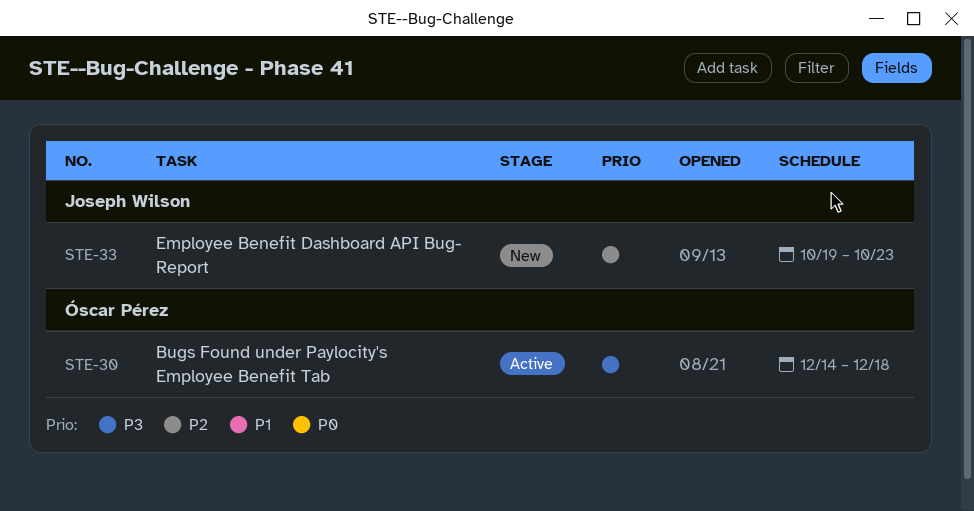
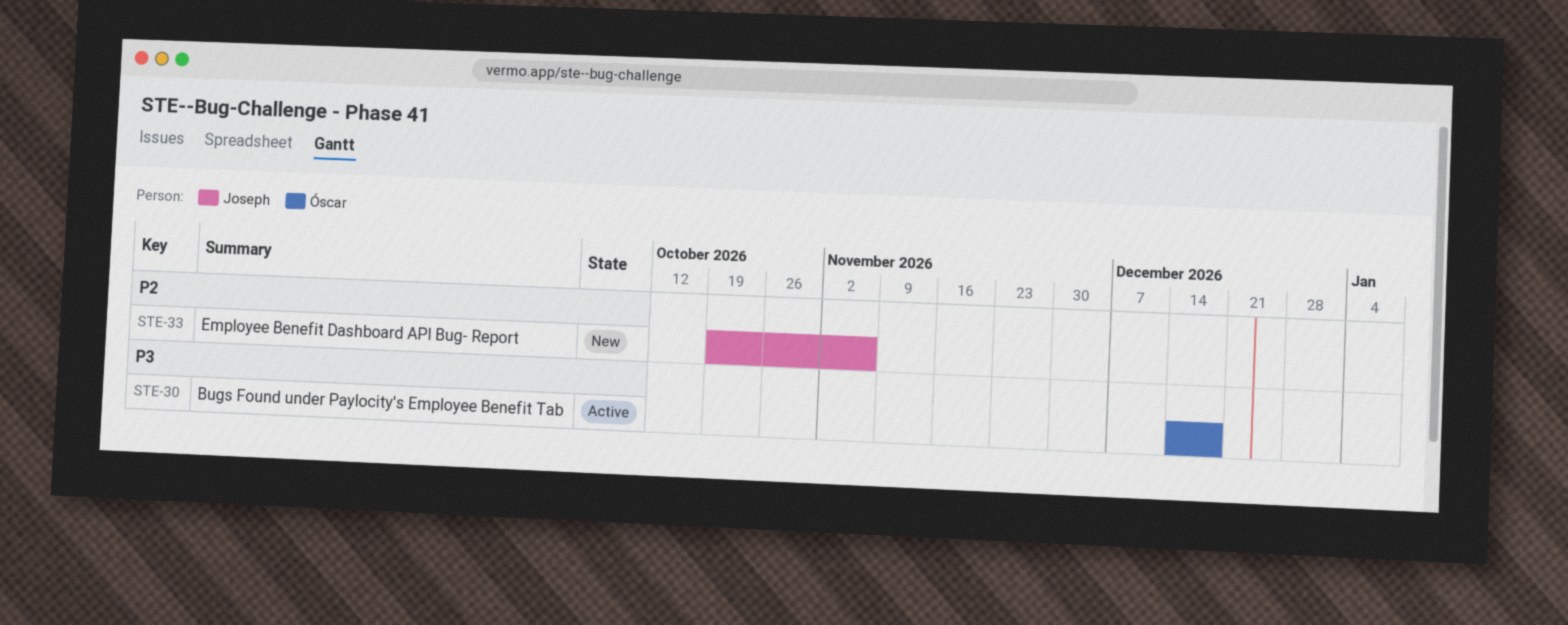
STE-33, due: Oct 23 -> Nov 6

